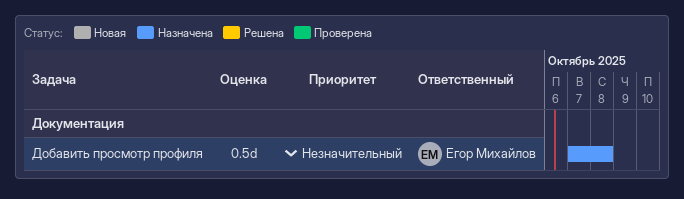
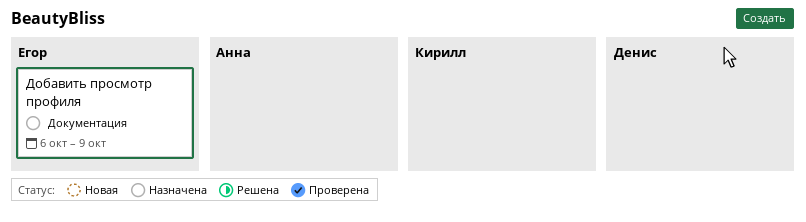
Добавить просмотр профиля, start: Oct 7 -> Oct 6
Добавить просмотр профиля, due: Oct 8 -> Oct 9

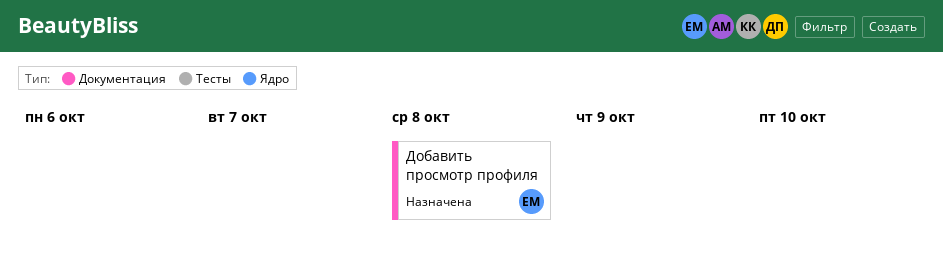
Добавить просмотр профиля, due: Oct 9 -> Oct 8

